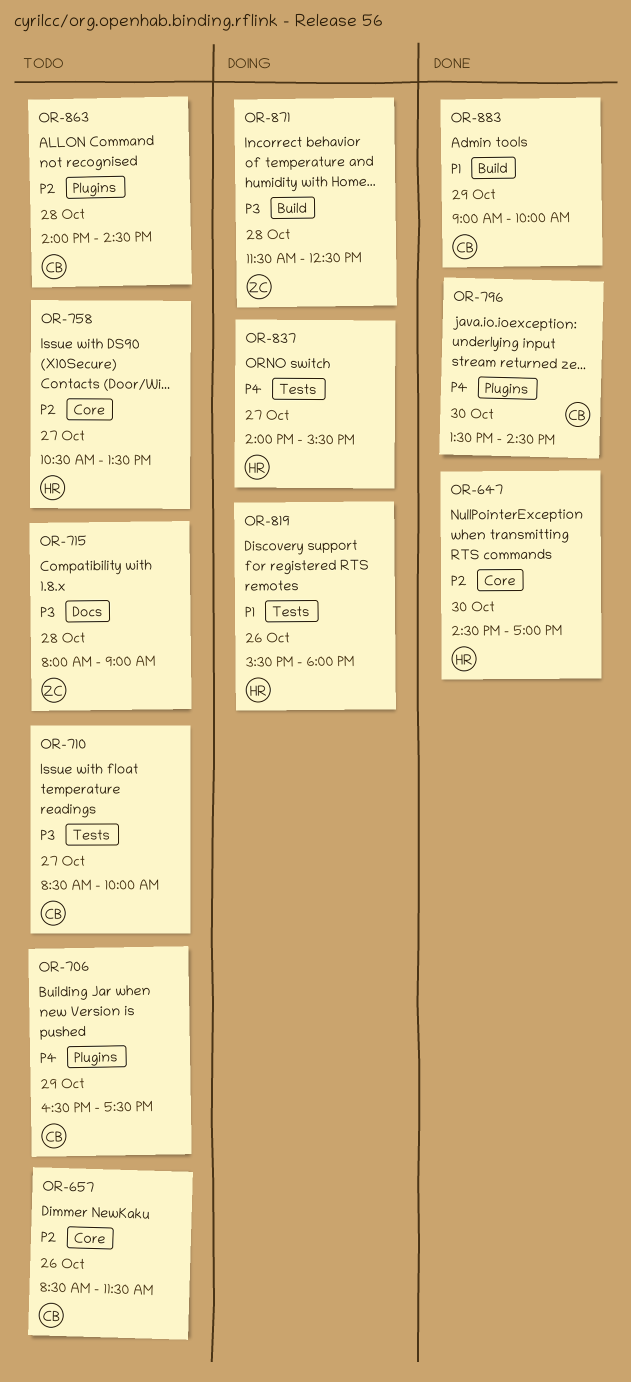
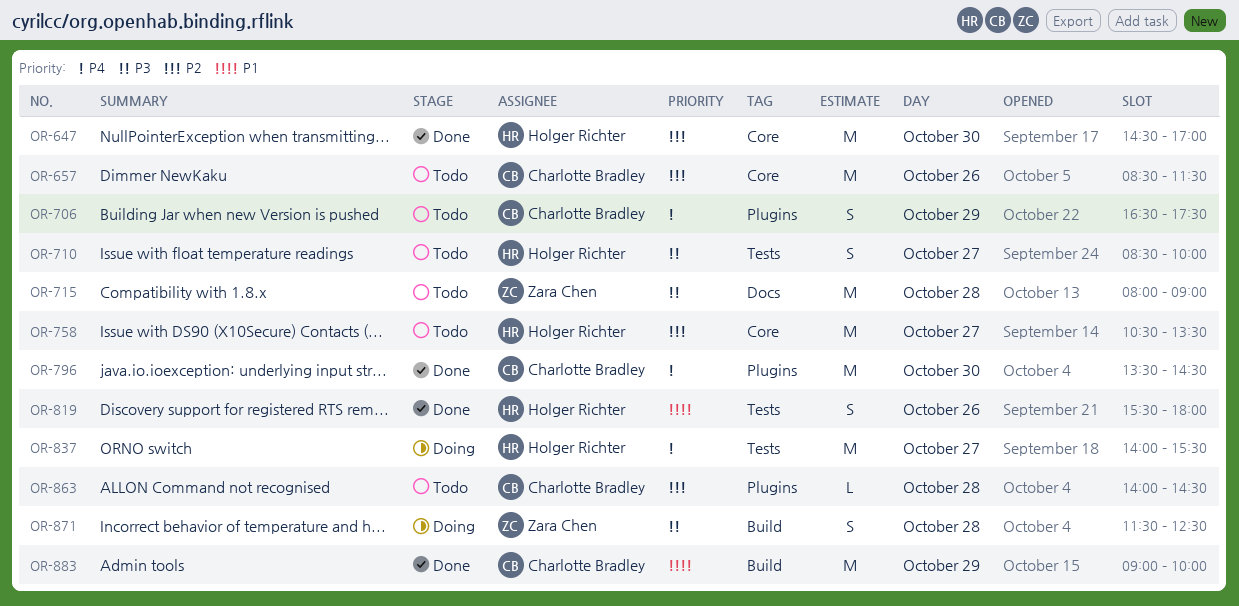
OR-710, owner: Charlotte Bradley -> Holger Richter
OR-819, status: Doing -> Done

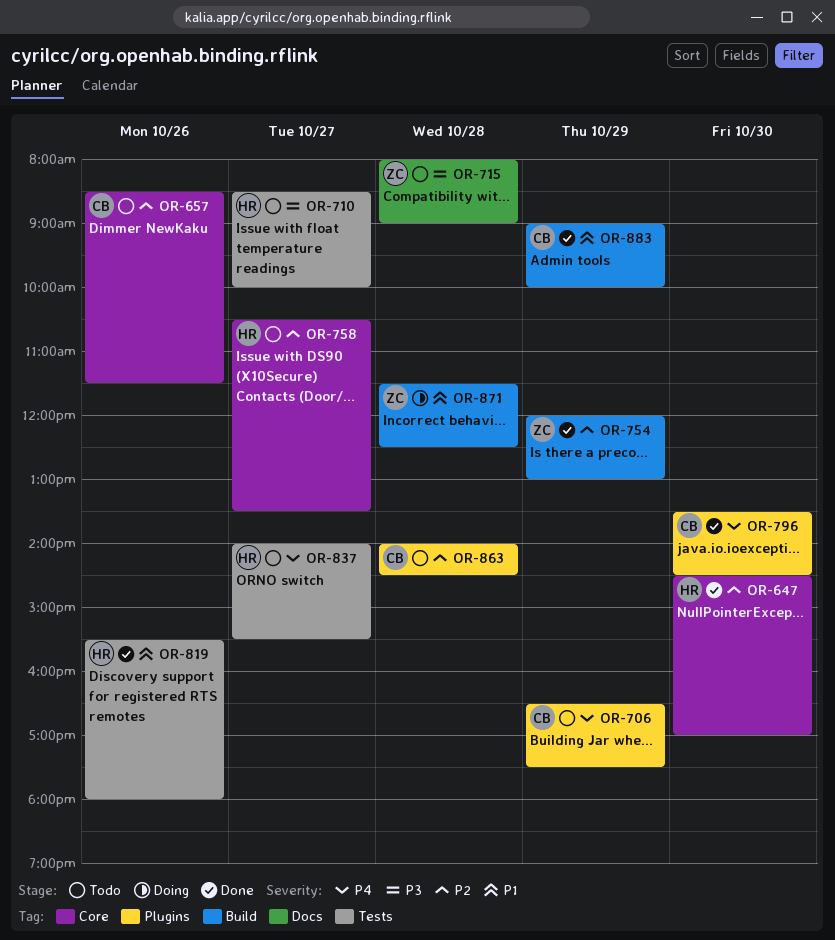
OR-754: none -> present
OR-837, status: Doing -> Todo
OR-871, priority: P3 -> P1

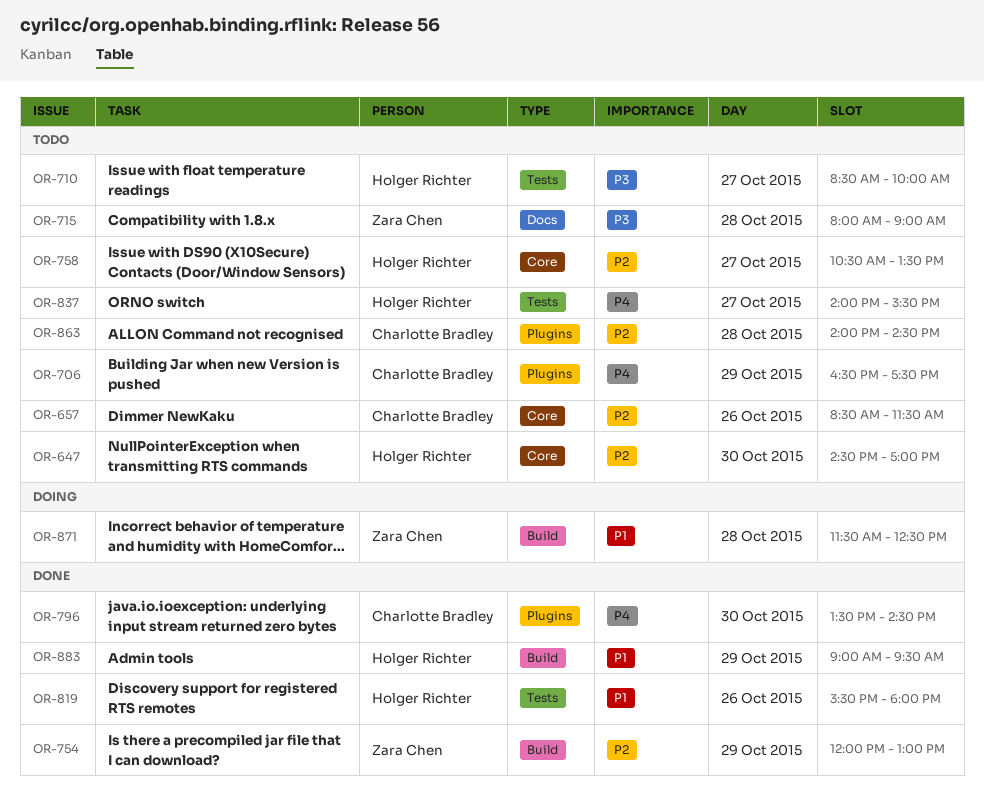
OR-647, status: Done -> Todo
OR-883, owner: Charlotte Bradley -> Holger Richter
OR-883, ends: 10:00 -> 09:30

